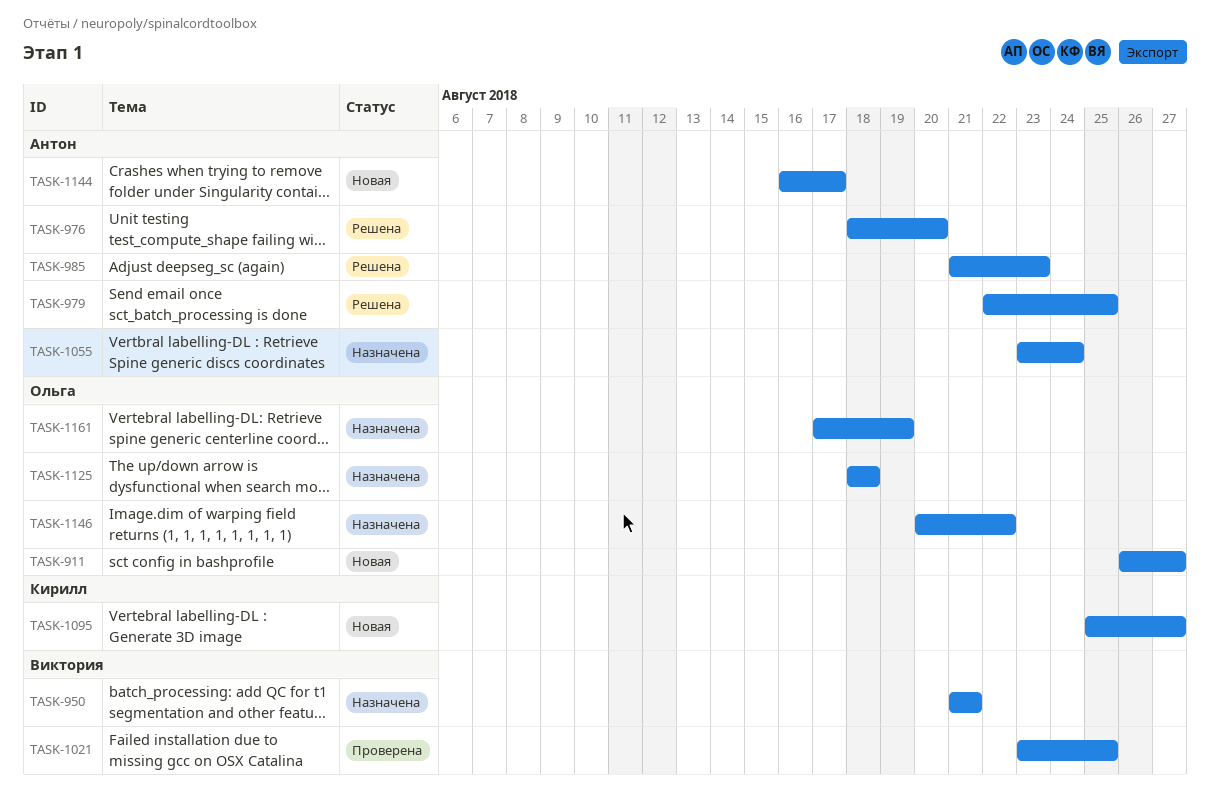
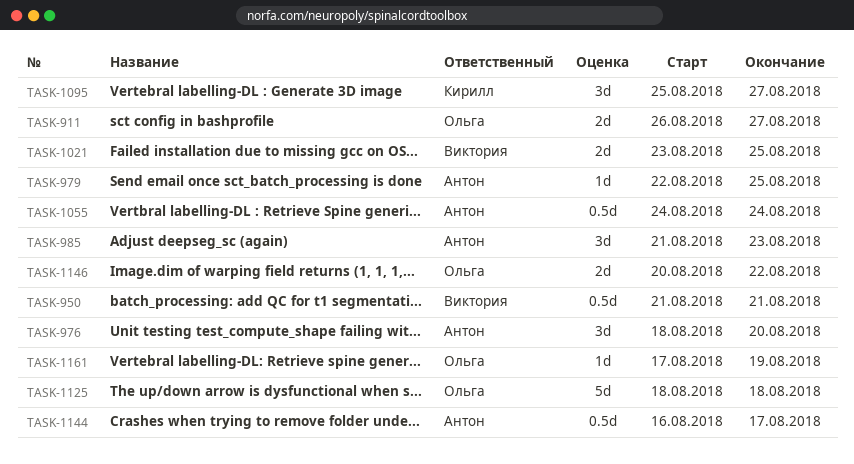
TASK-1055, start: Aug 23 -> Aug 24

